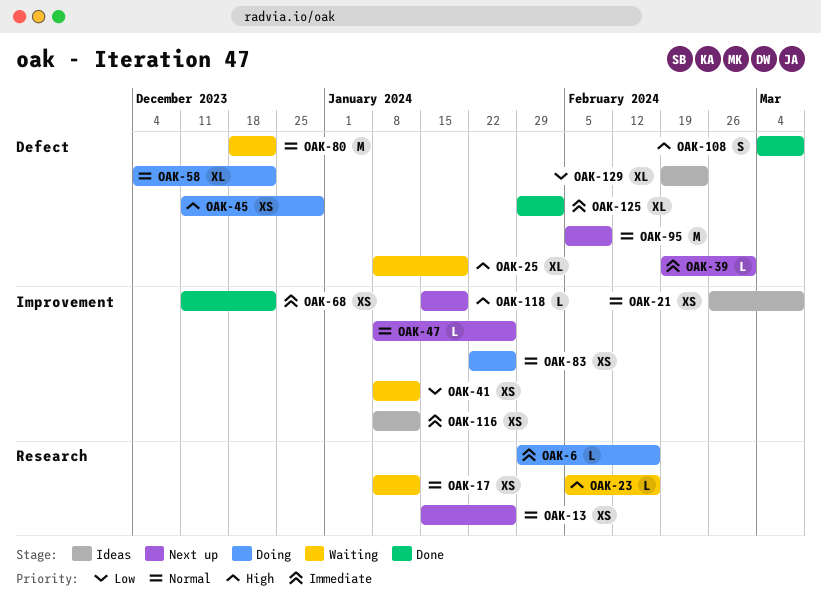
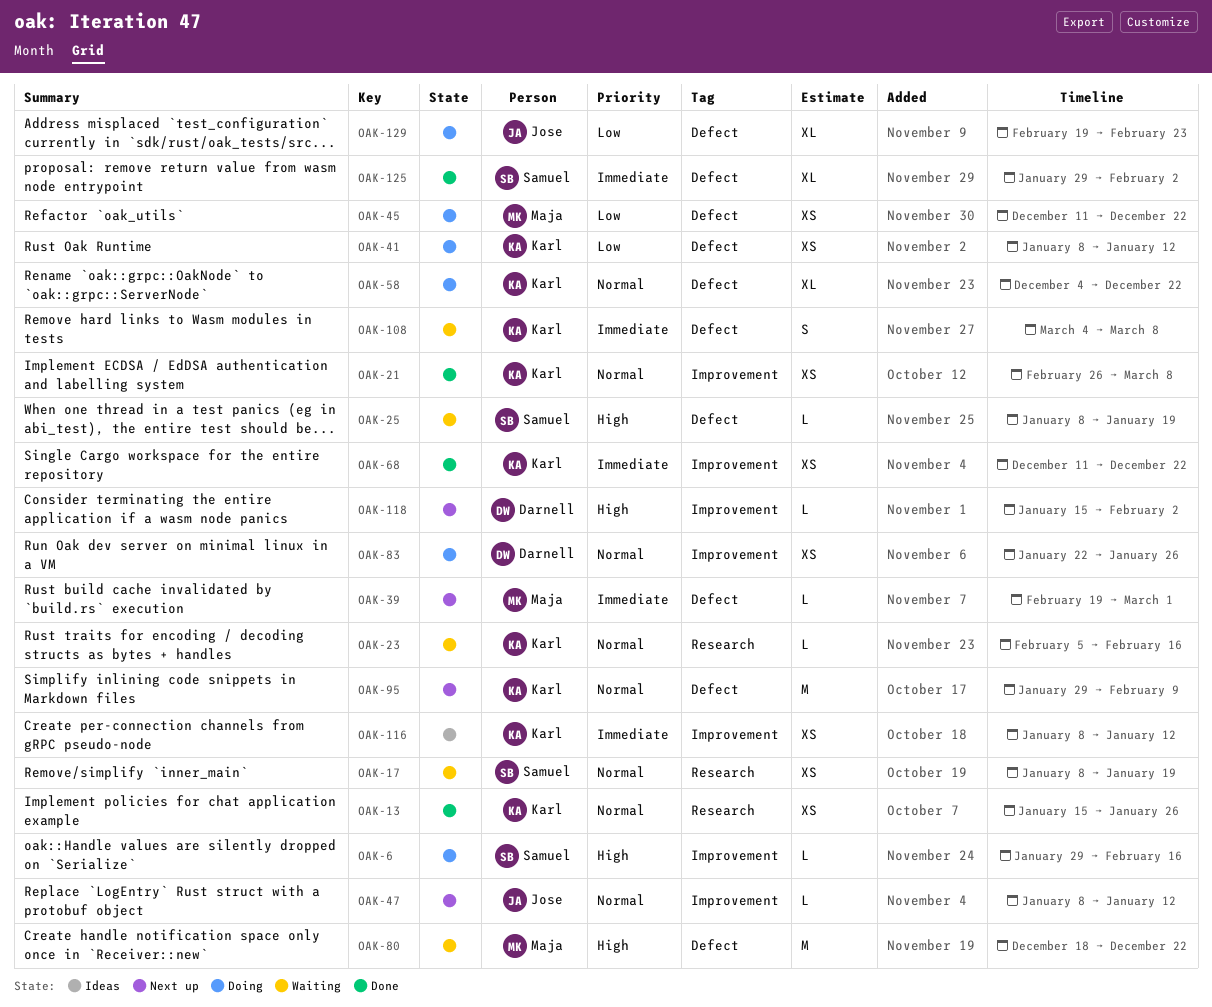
OAK-6, priority: Immediate -> High
OAK-6, label: Research -> Improvement
OAK-13, status: Next up -> Done
OAK-17, due: Jan 12 -> Jan 19
OAK-21, status: Ideas -> Done
OAK-23, priority: High -> Normal
OAK-25, estimate: XL -> L
OAK-41, status: Waiting -> Doing
OAK-41, label: Improvement -> Defect
OAK-45, priority: High -> Low
OAK-45, due: Dec 29 -> Dec 22
OAK-47, due: Jan 26 -> Jan 12
OAK-80, priority: Normal -> High
OAK-95, start: Feb 5 -> Jan 29
OAK-108, status: Done -> Waiting
OAK-108, priority: High -> Immediate
OAK-118, due: Jan 19 -> Feb 2
OAK-129, status: Ideas -> Doing

